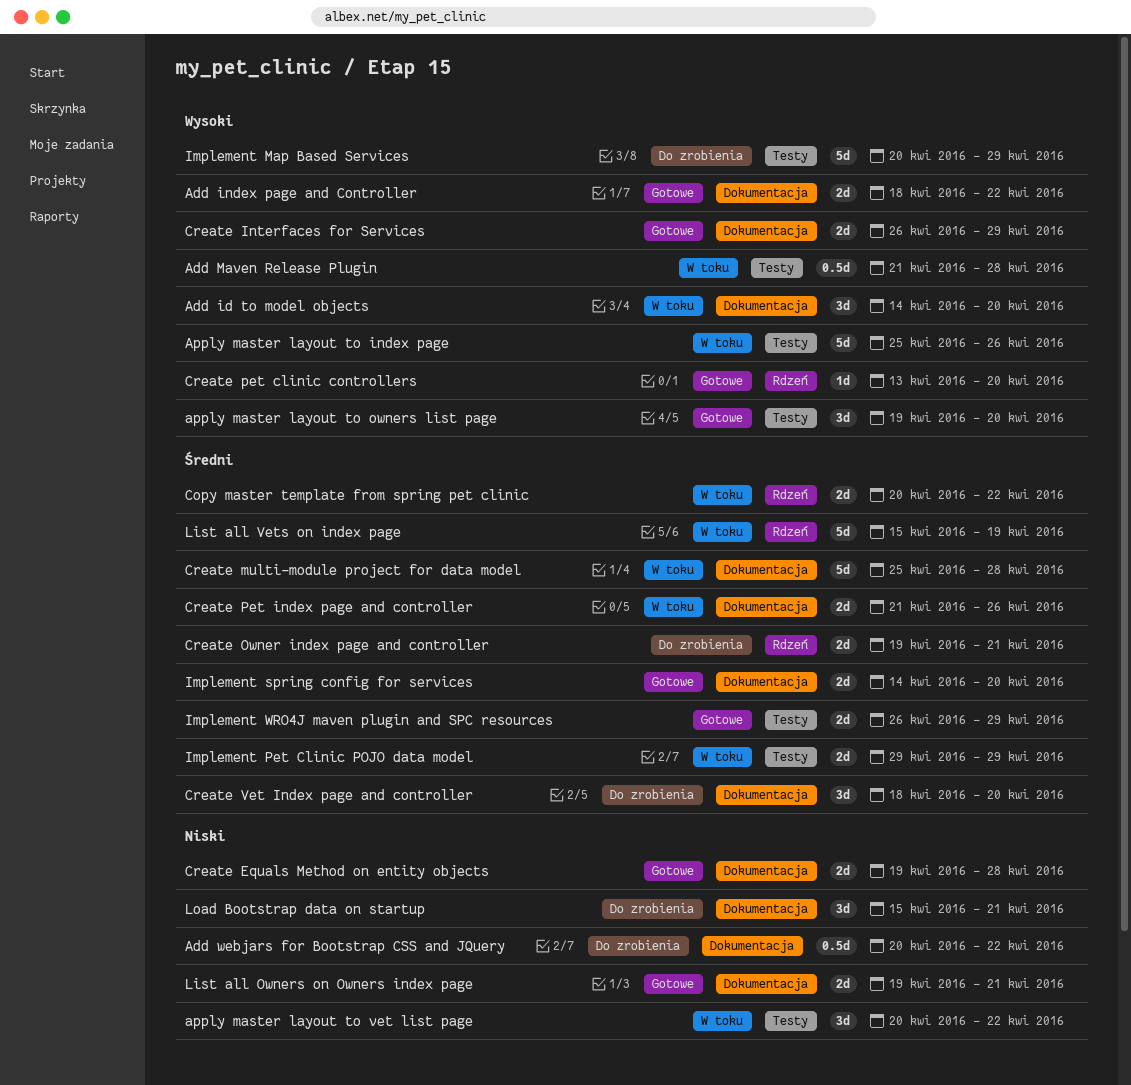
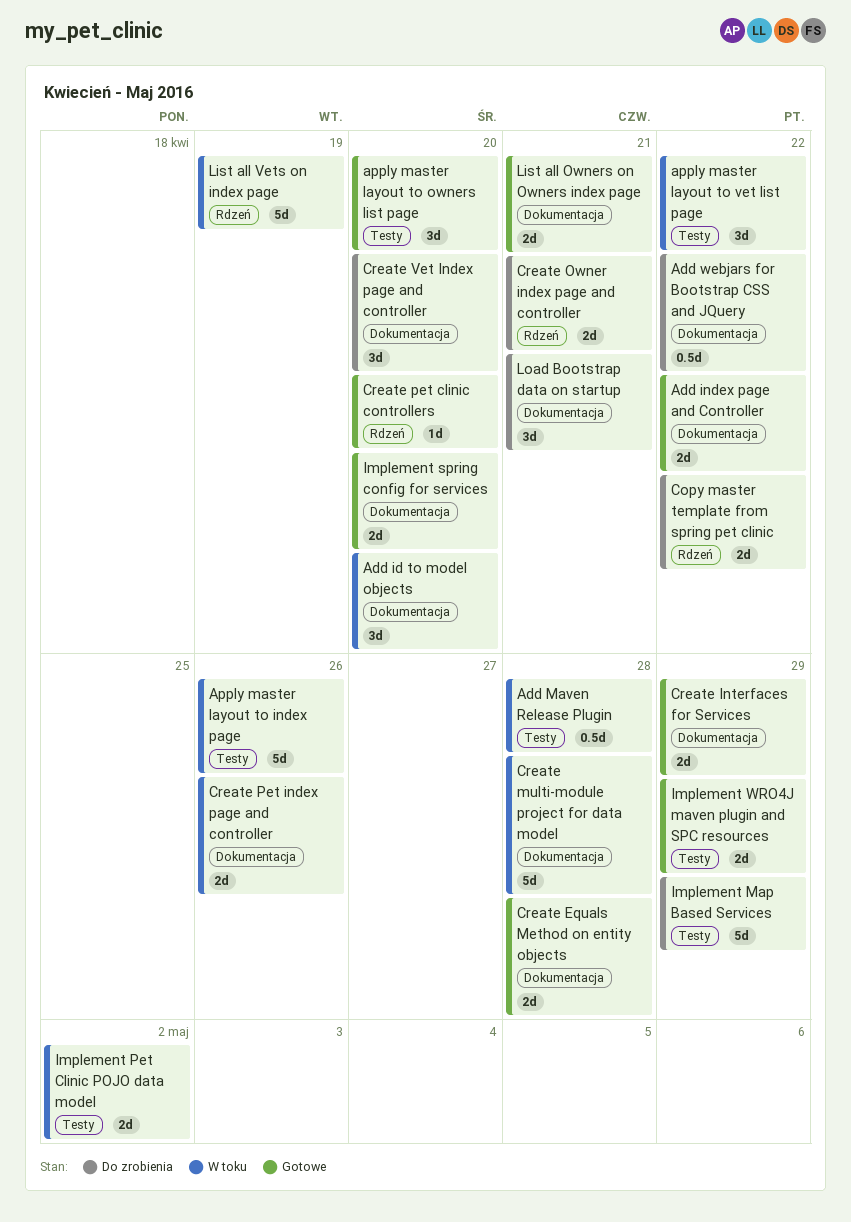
Copy master template from spring pet clinic, status: W toku -> Do zrobienia
Implement Pet Clinic POJO data model, due: Apr 29 -> May 2

